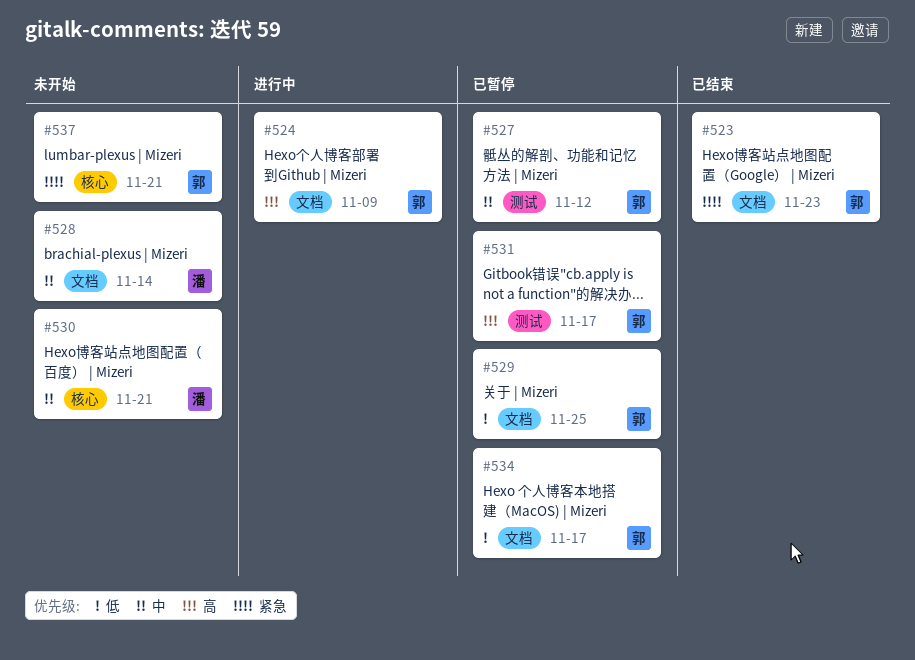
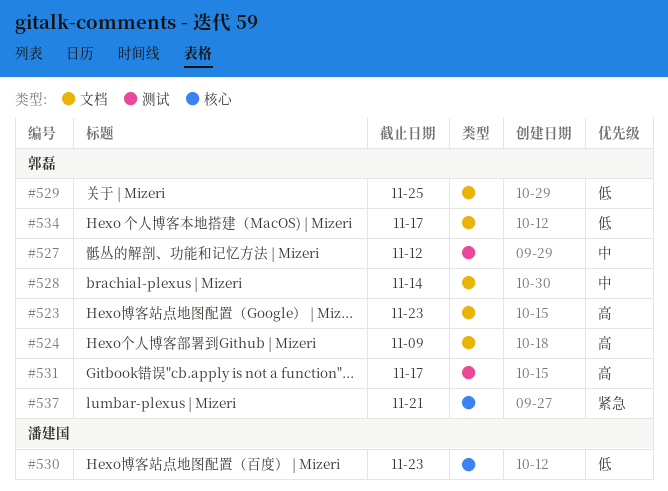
#523, priority: 紧急 -> 高
#528, owner: 潘建国 -> 郭磊
#530, priority: 中 -> 低
#530, due: Nov 21 -> Nov 23

